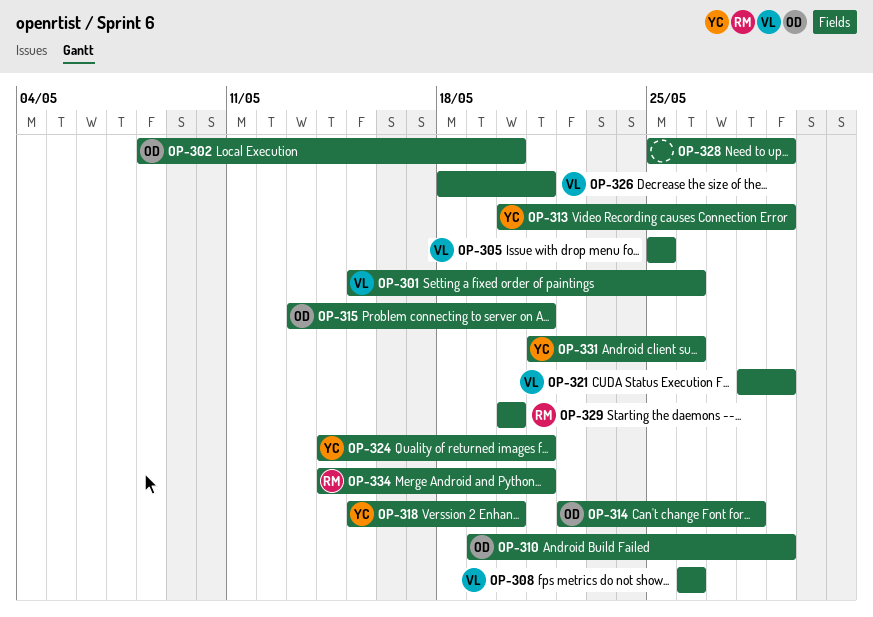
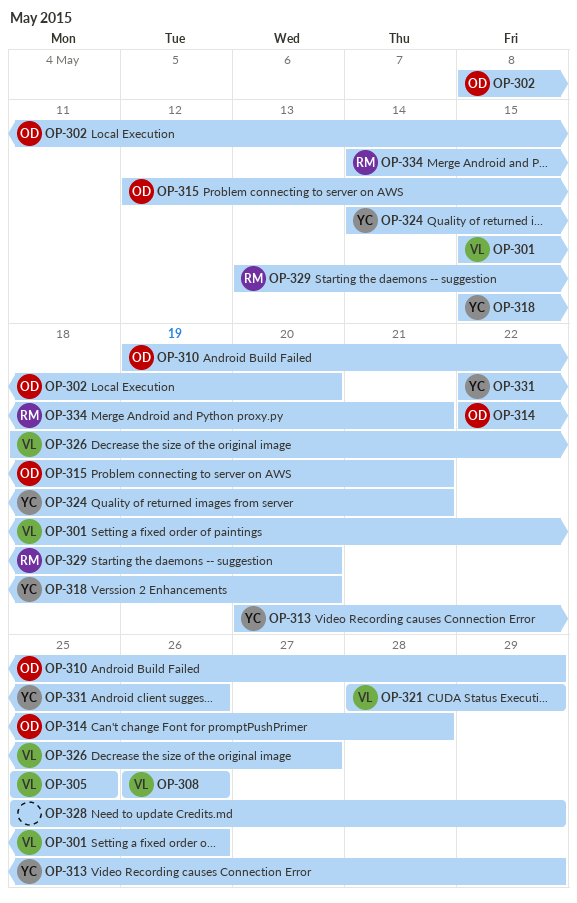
OP-315, start: May 13 -> May 12
OP-326, due: May 21 -> May 27
OP-329, start: May 20 -> May 13
OP-331, start: May 21 -> May 22

